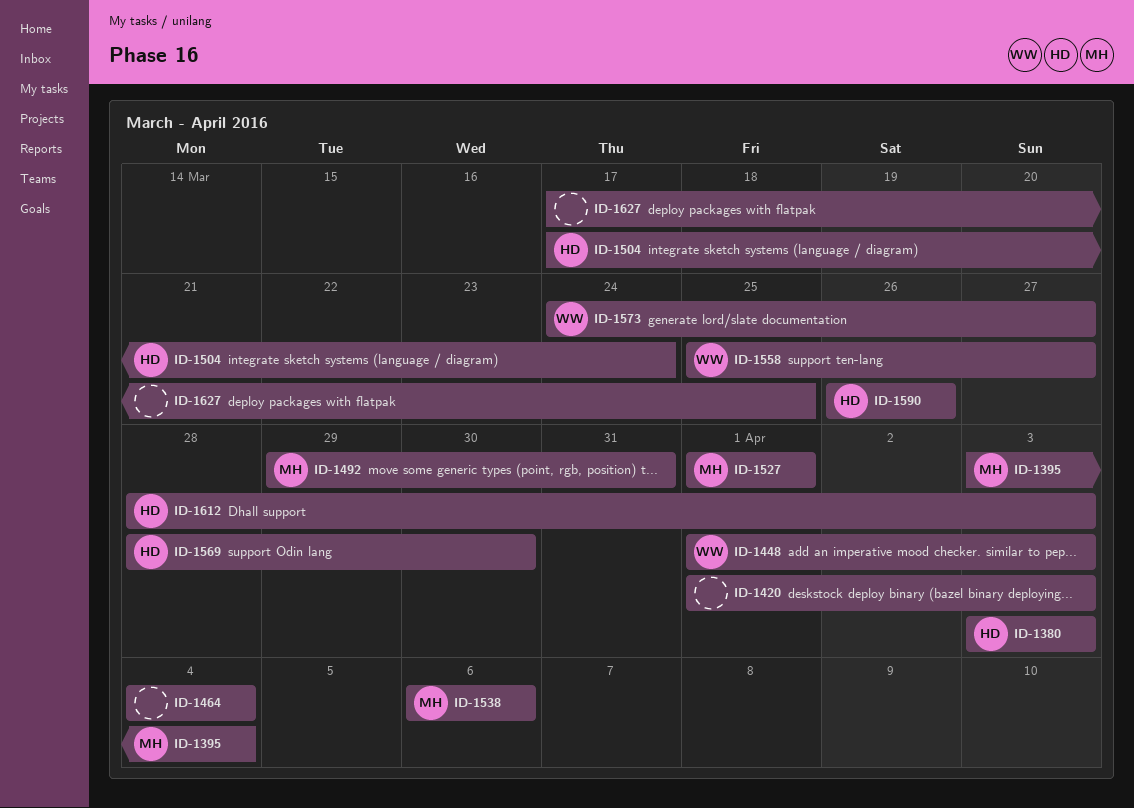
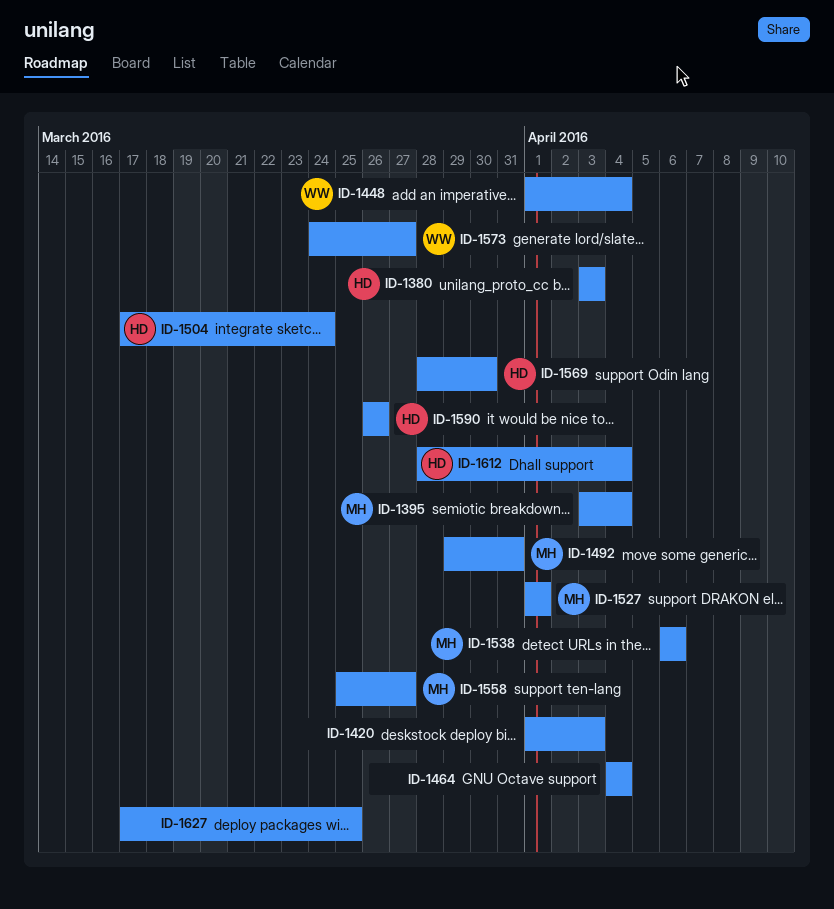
ID-1448, due: Apr 3 -> Apr 4
ID-1558, owner: WW -> MH
ID-1612, due: Apr 3 -> Apr 4

